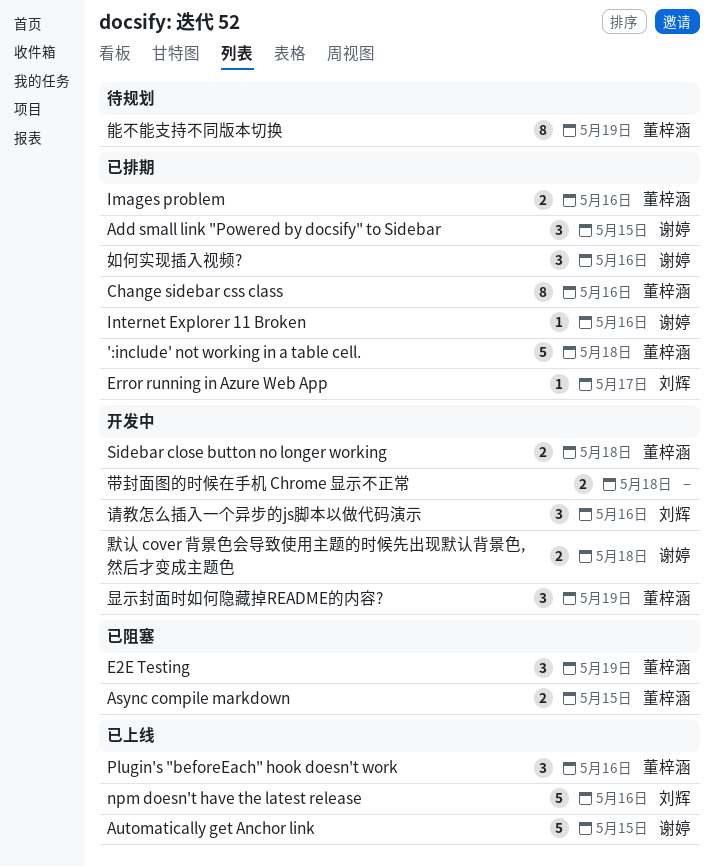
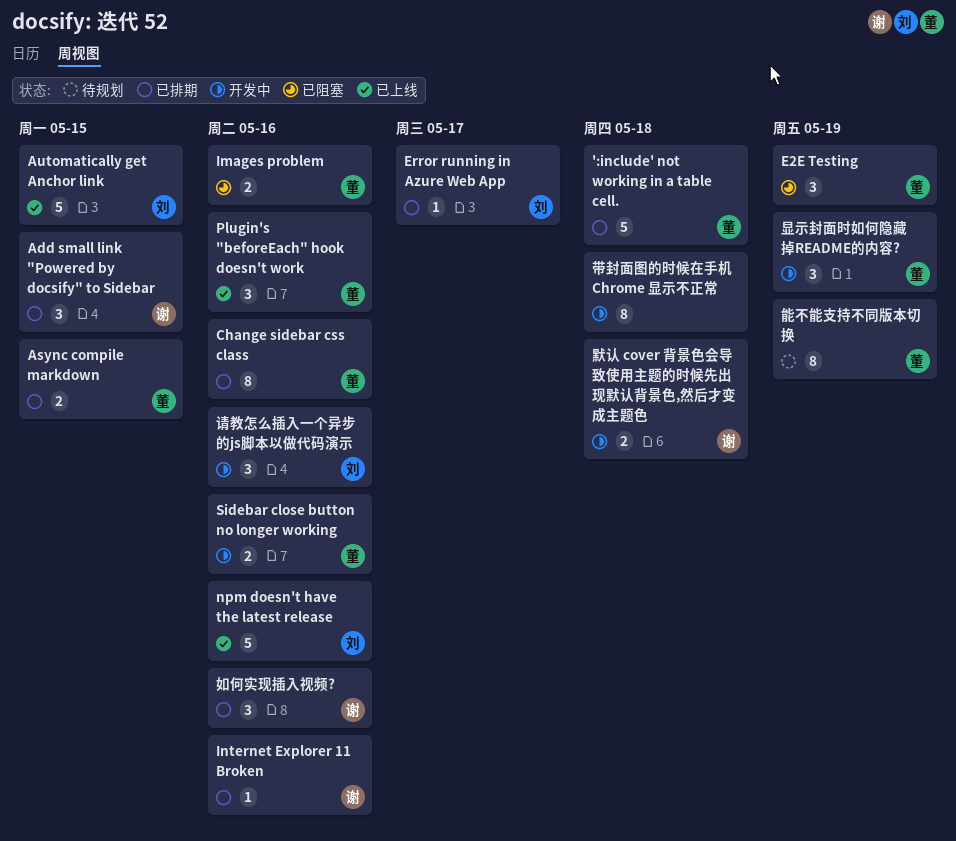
Async compile markdown, status: 已阻塞 -> 已排期
Automatically get Anchor link, owner: 谢婷 -> 刘辉
Images problem, status: 已排期 -> 已阻塞
Sidebar close button no longer working, due: May 18 -> May 16
带封面图的时候在手机 Chrome 显示不正常, estimate: 2 -> 8

